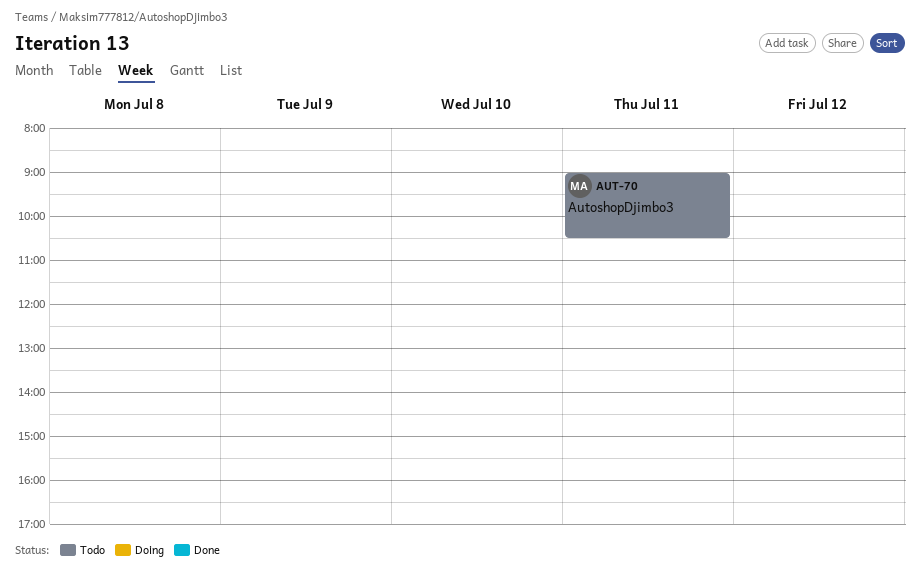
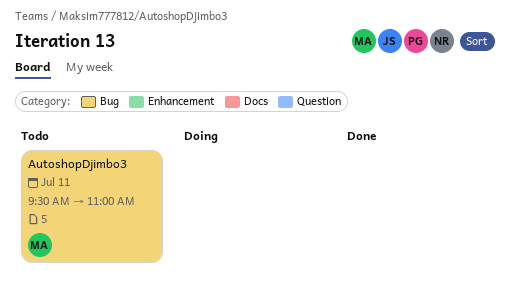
AutoshopDjimbo3, begins: 09:00 -> 09:30
AutoshopDjimbo3, ends: 10:30 -> 11:00

